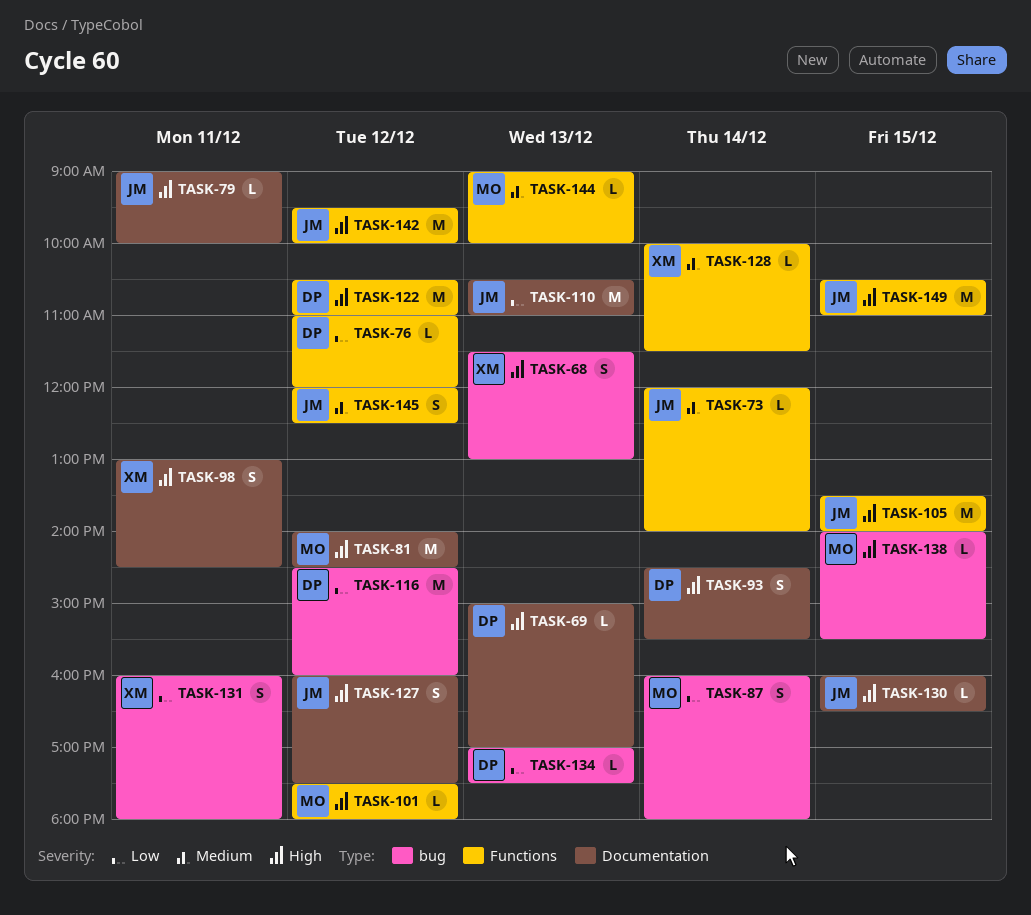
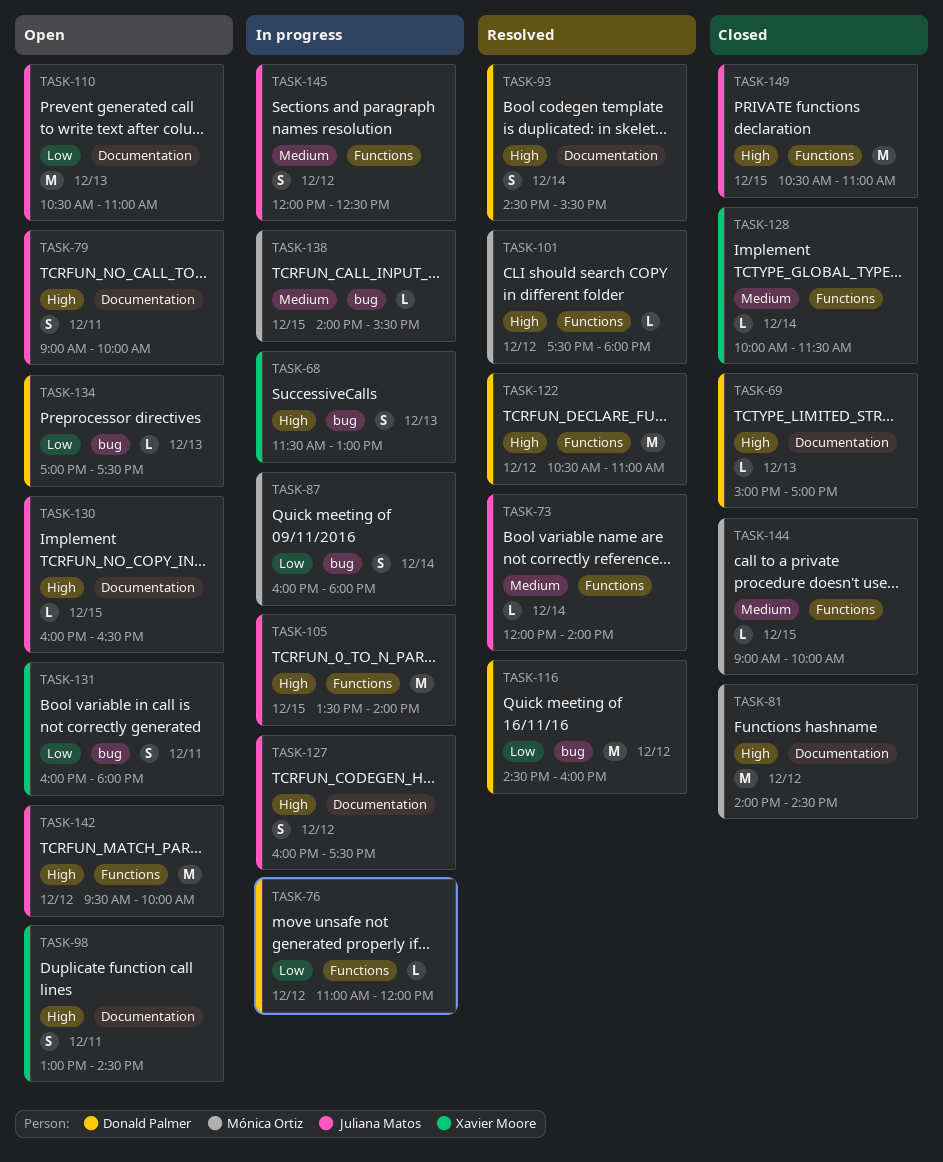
TASK-79, estimate: L -> S
TASK-138, priority: High -> Medium
TASK-144, day: Dec 13 -> Dec 15

